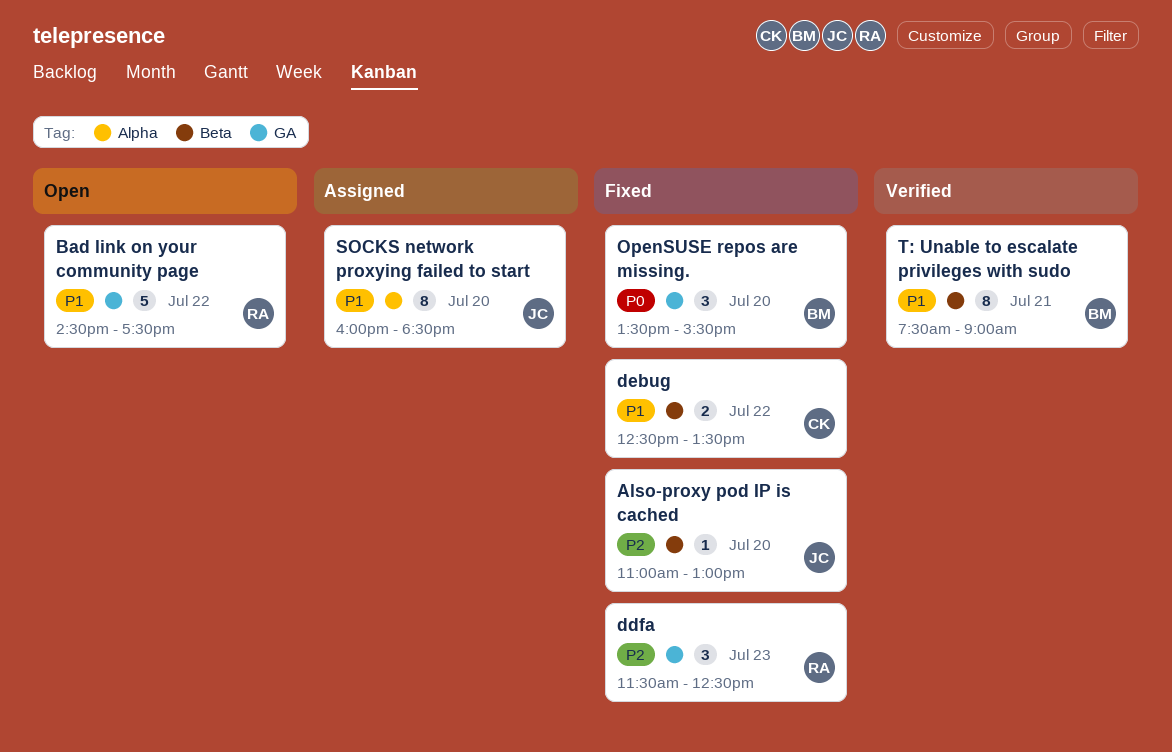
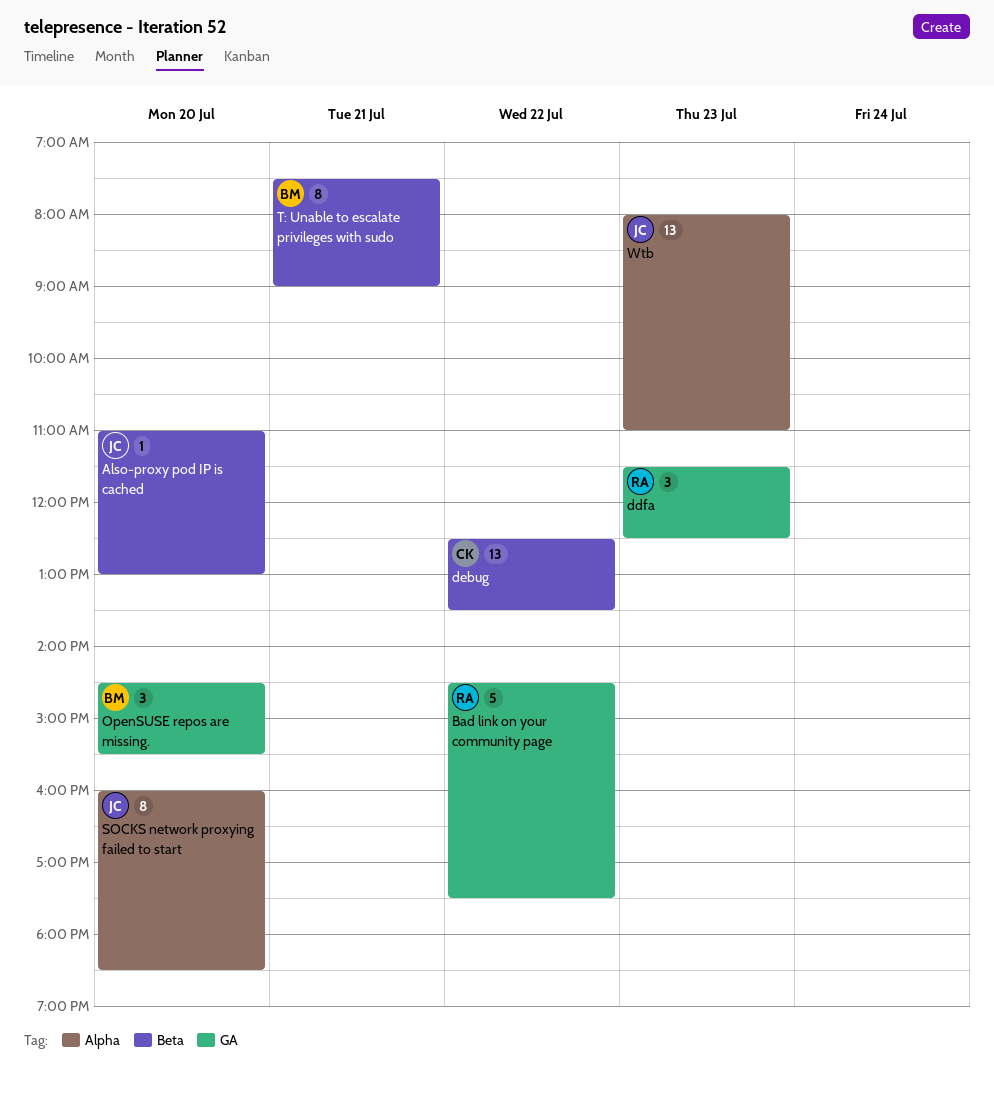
debug, estimate: 2 -> 13
OpenSUSE repos are missing., begins: 13:30 -> 14:30
Wtb: none -> present

